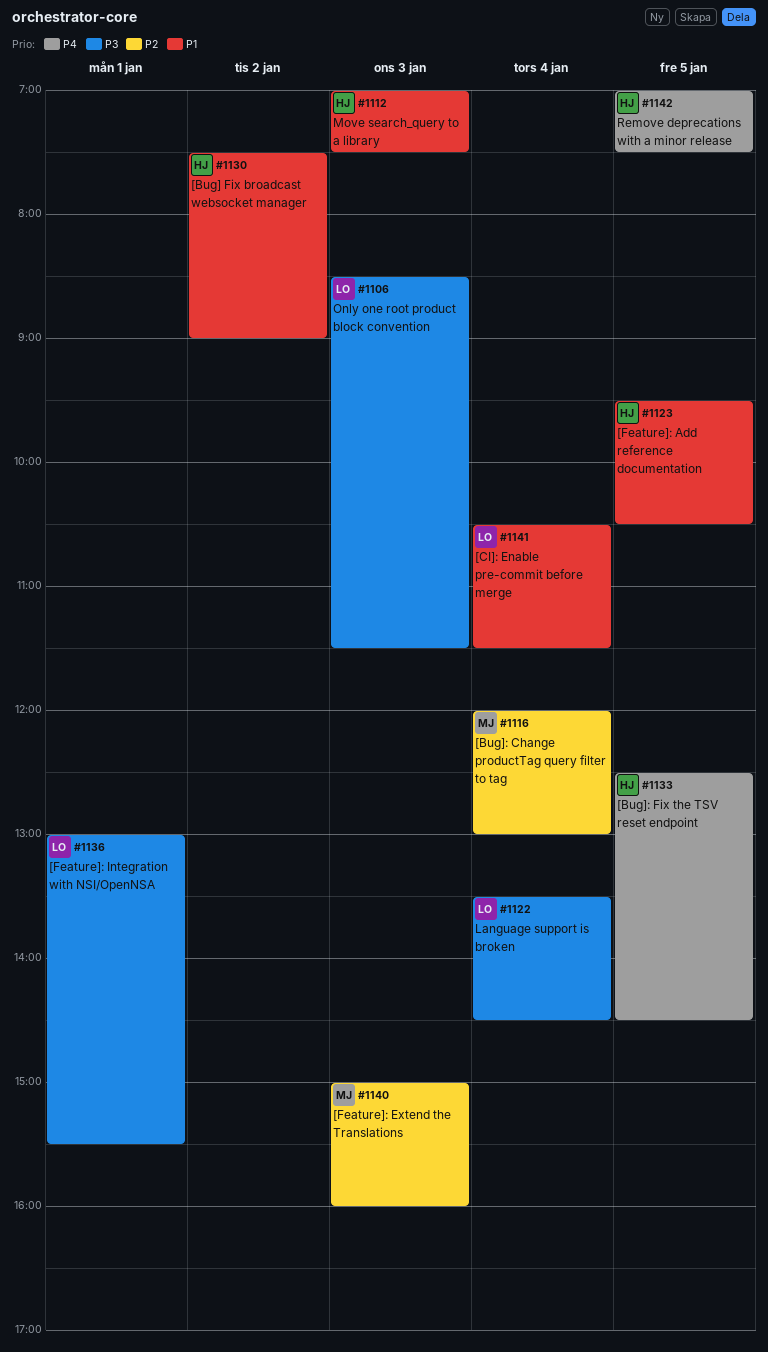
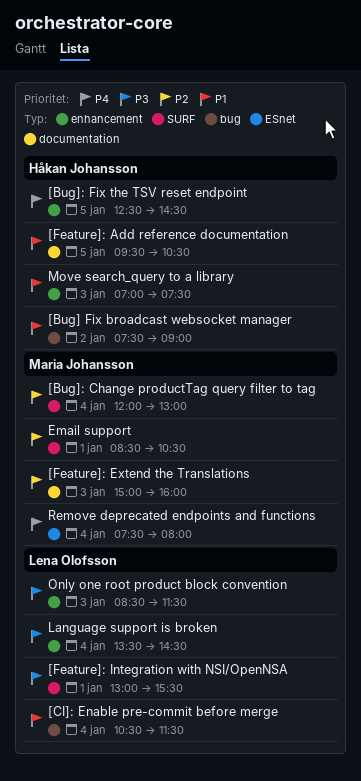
Email support: none -> present
Remove deprecated endpoints and functions: none -> present
Remove deprecations with a minor release: present -> none

